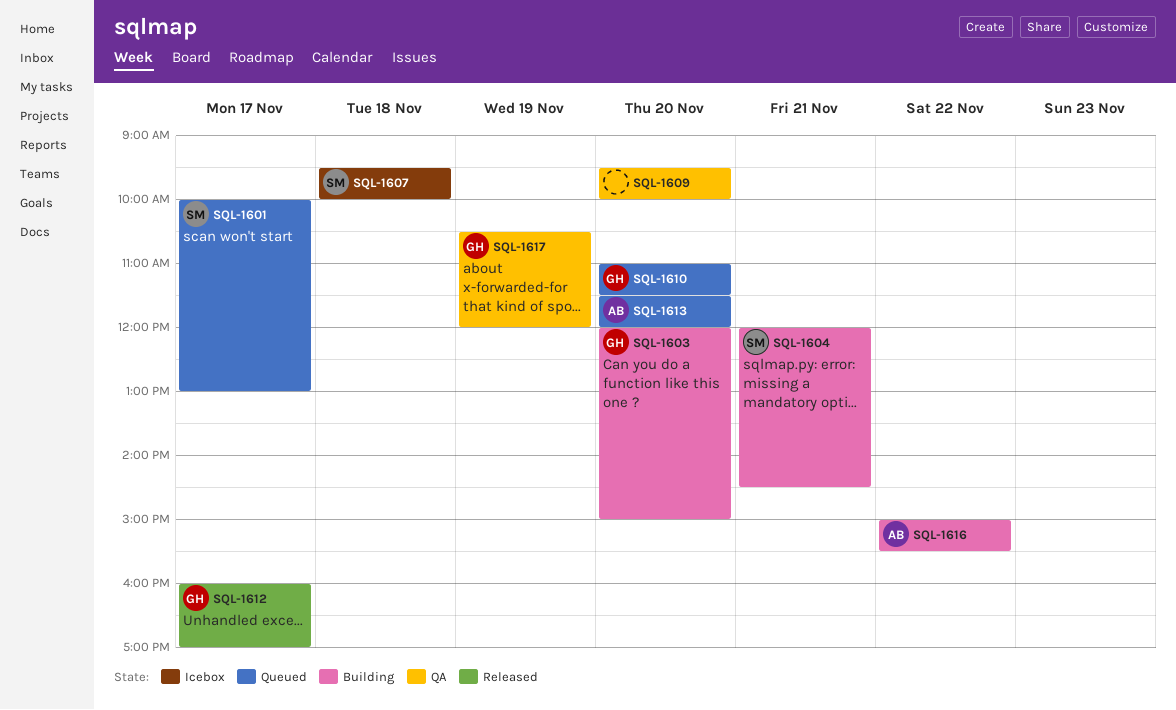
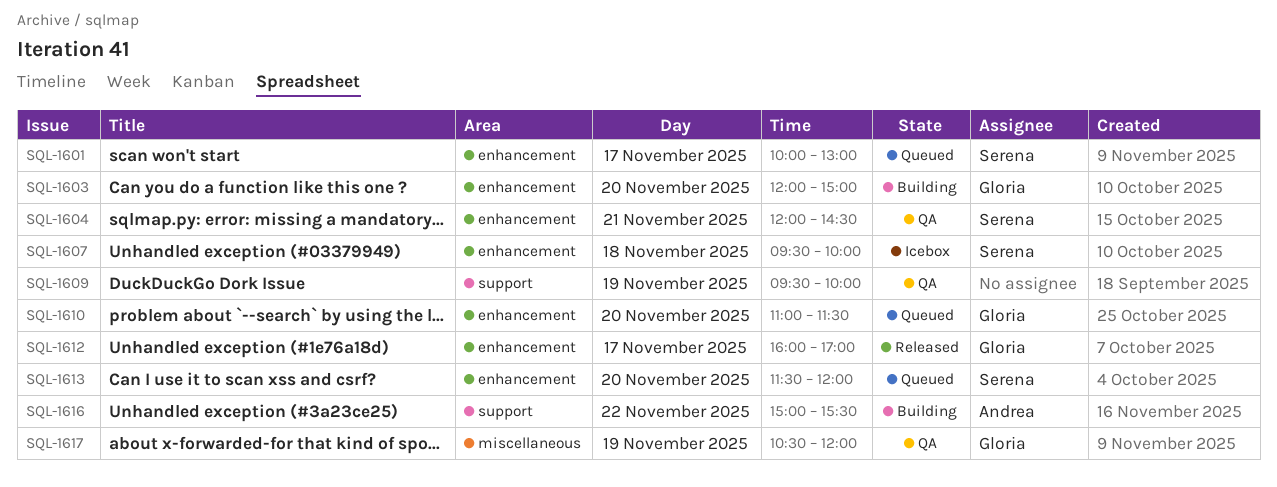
SQL-1604, status: Building -> QA
SQL-1609, day: Nov 20 -> Nov 19
SQL-1613, owner: Andrea -> Serena

